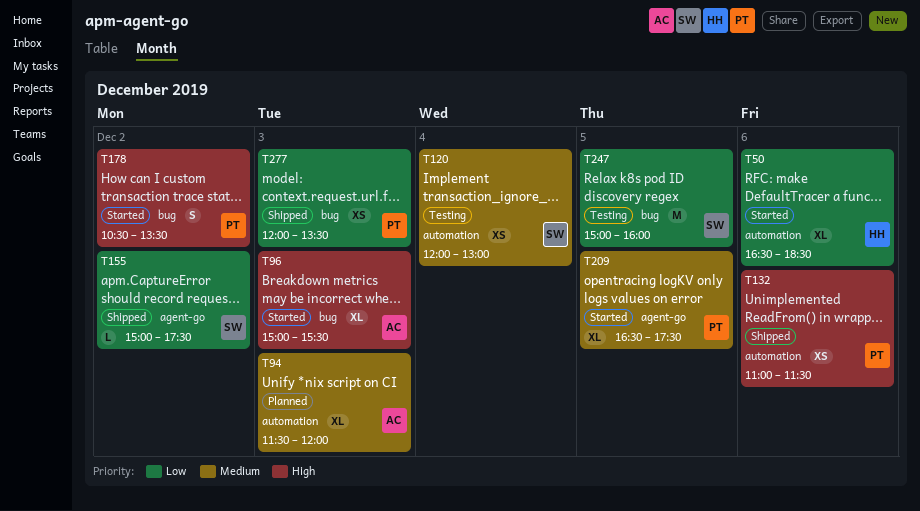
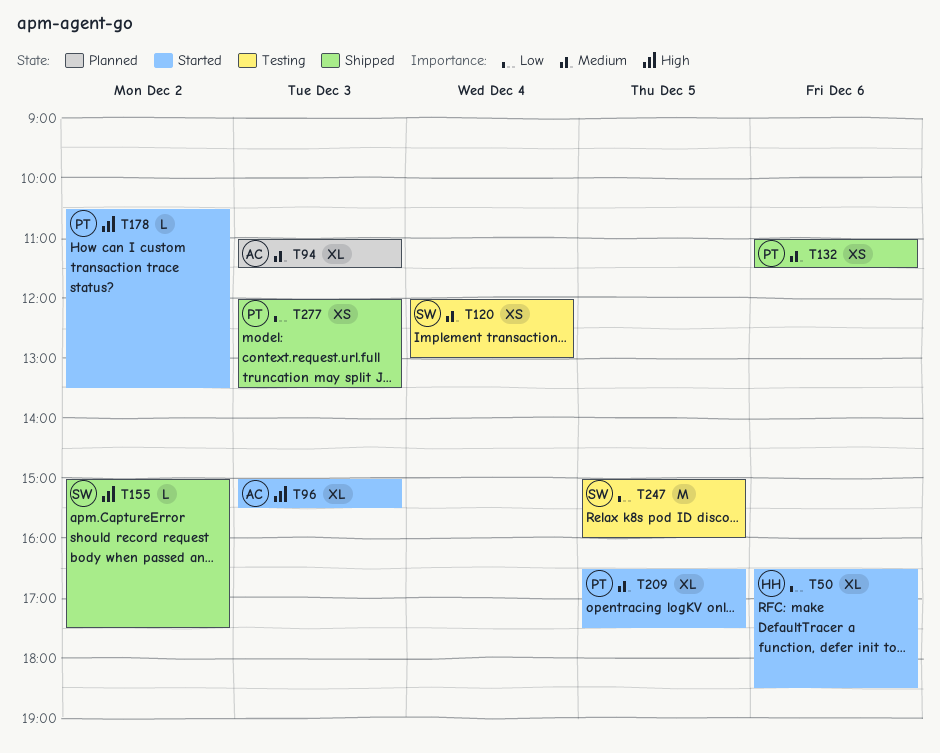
T94, begins: 11:30 -> 11:00
T94, ends: 12:00 -> 11:30
T132, priority: High -> Medium
T155, priority: Low -> High
T178, estimate: S -> L

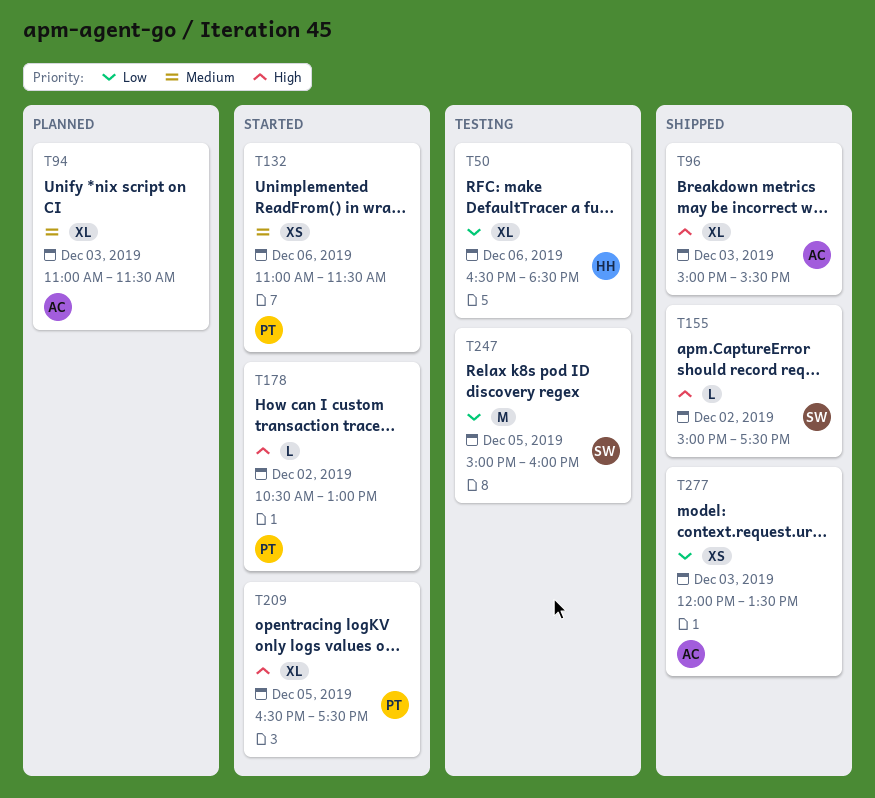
T50, status: Started -> Testing
T96, status: Started -> Shipped
T120: present -> none
T132, status: Shipped -> Started
T178, ends: 13:30 -> 13:00
T209, priority: Medium -> High
T277, owner: PT -> AC

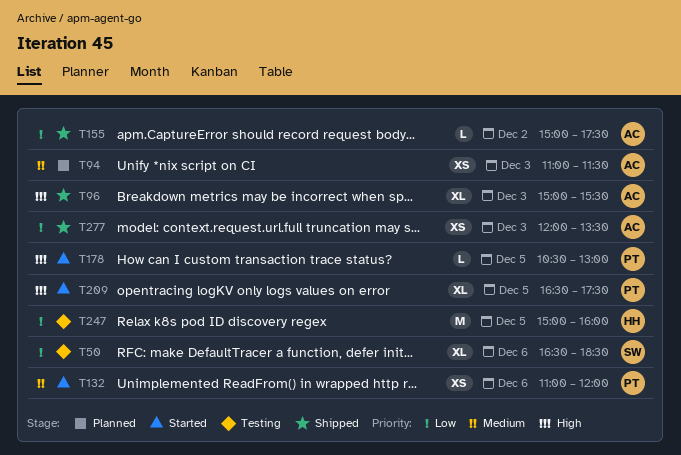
T50, owner: HH -> SW
T94, estimate: XL -> XS
T132, ends: 11:30 -> 12:00
T155, owner: SW -> AC
T155, priority: High -> Low
T178, day: Dec 2 -> Dec 5
T247, owner: SW -> HH

